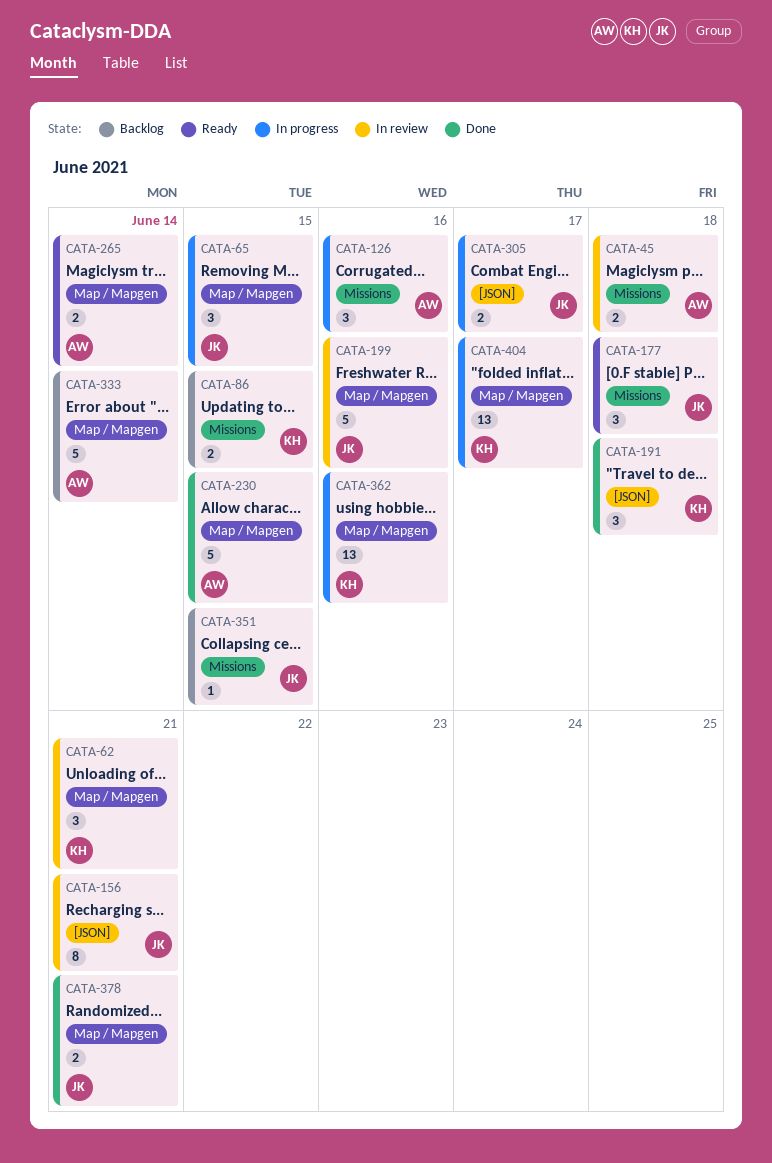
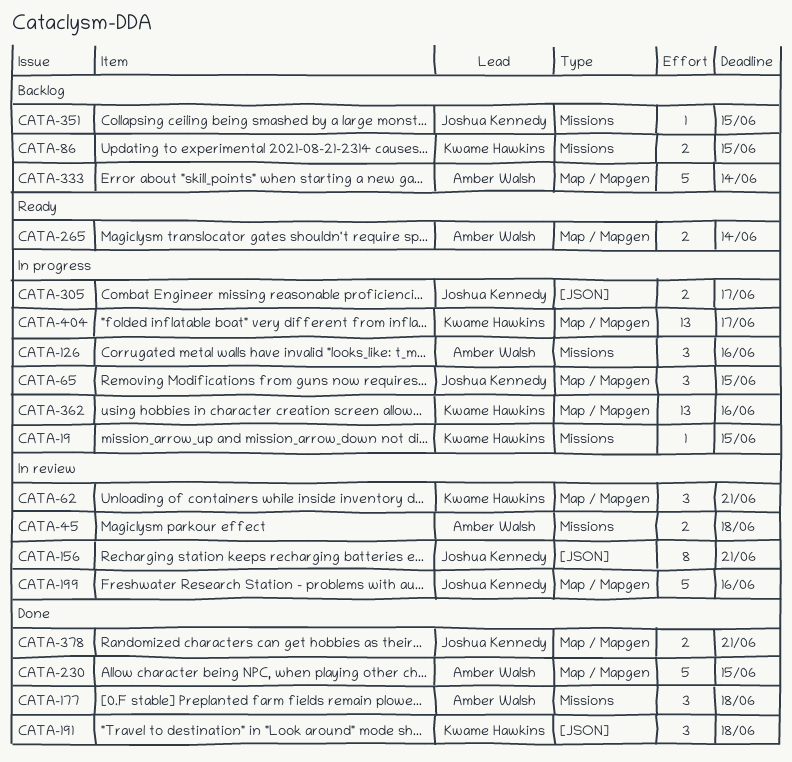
CATA-19: none -> present
CATA-177, status: Ready -> Done
CATA-177, owner: Joshua Kennedy -> Amber Walsh

